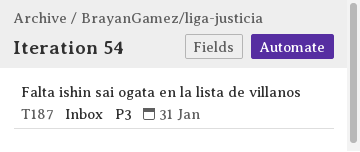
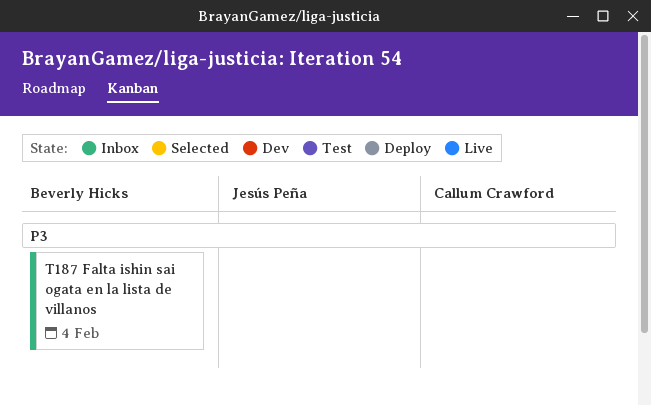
T187, due: Jan 31 -> Feb 4

